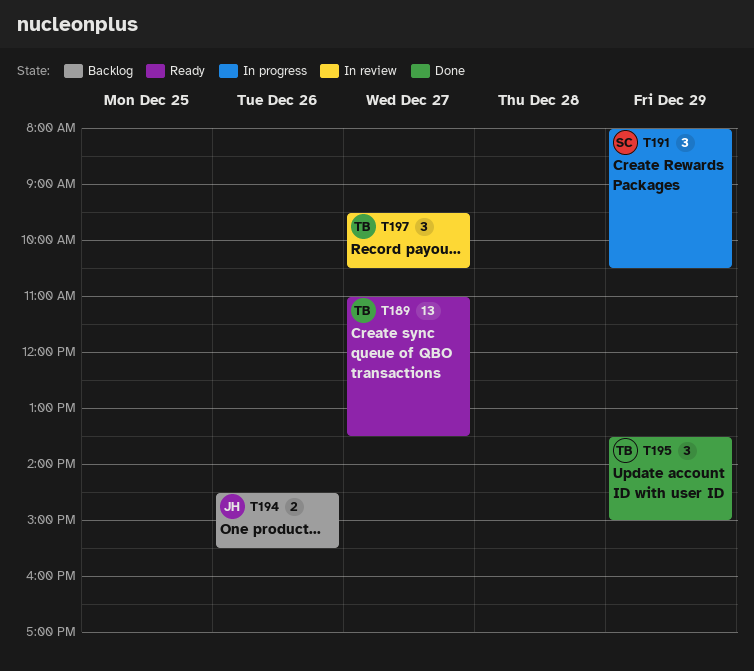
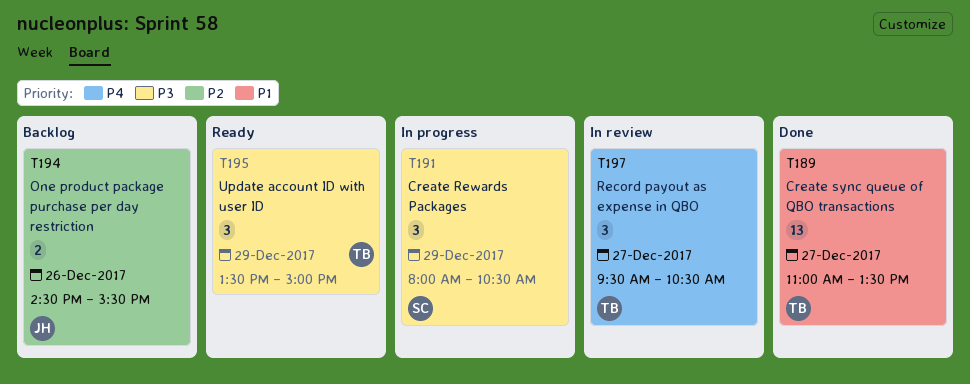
T189, status: Ready -> Done
T195, status: Done -> Ready

